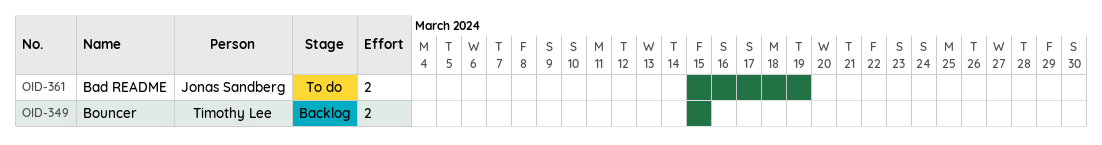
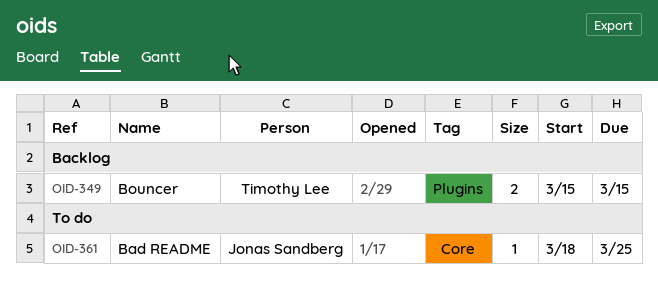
OID-361, estimate: 2 -> 1
OID-361, start: Mar 15 -> Mar 18
OID-361, due: Mar 19 -> Mar 25

